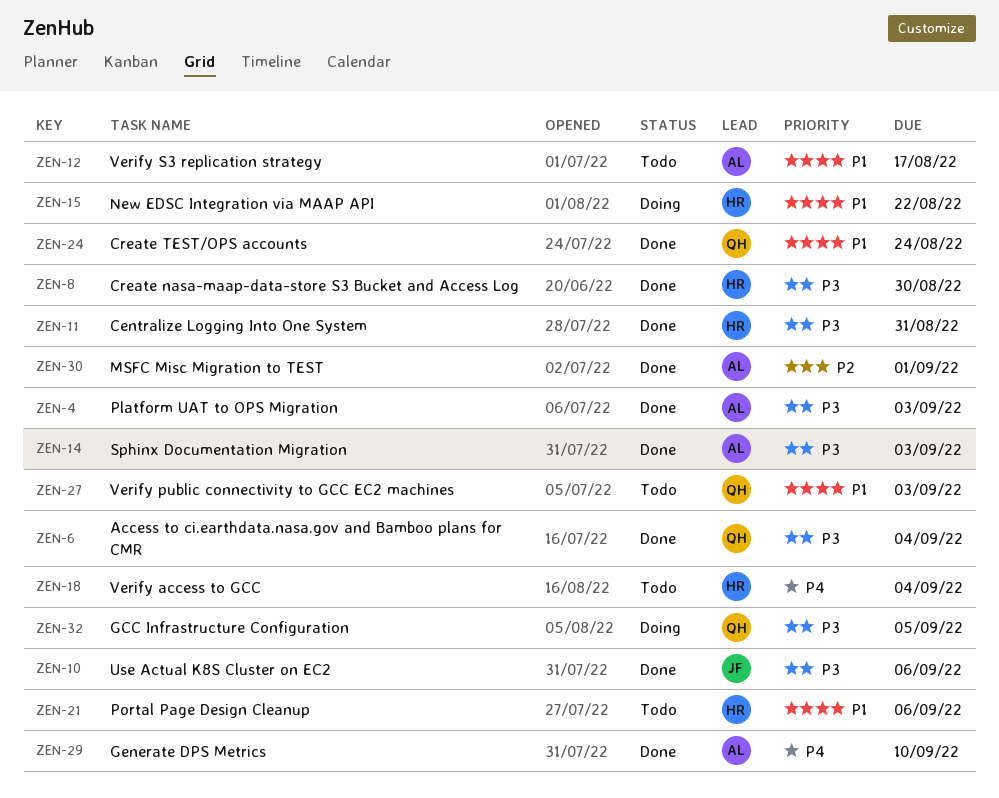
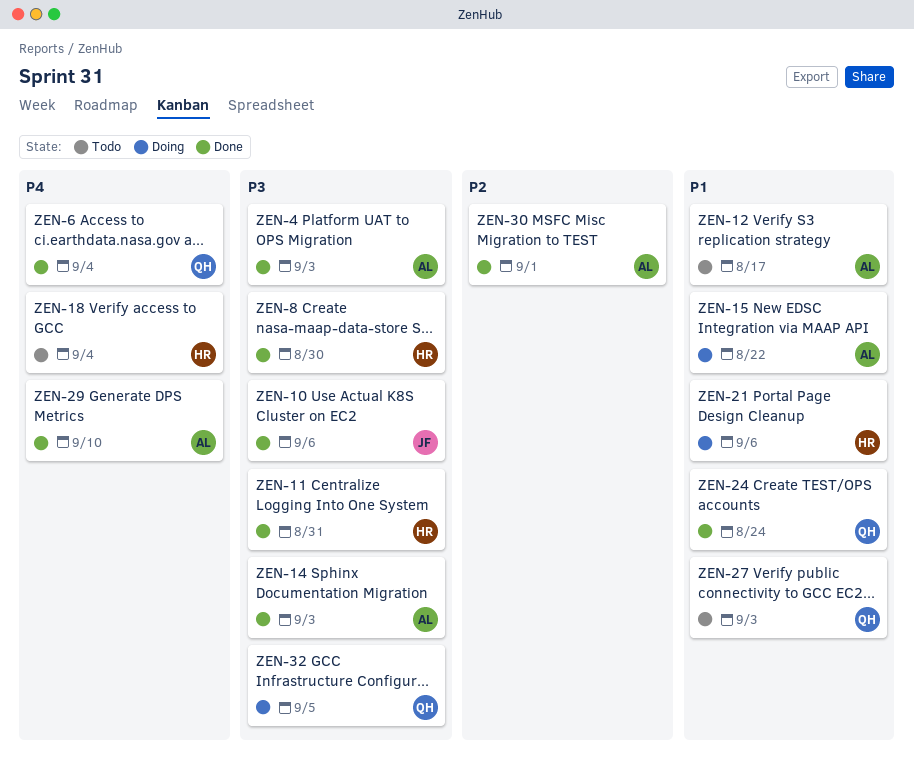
ZEN-6, priority: P3 -> P4
ZEN-15, owner: HR -> AL
ZEN-21, status: Todo -> Doing

